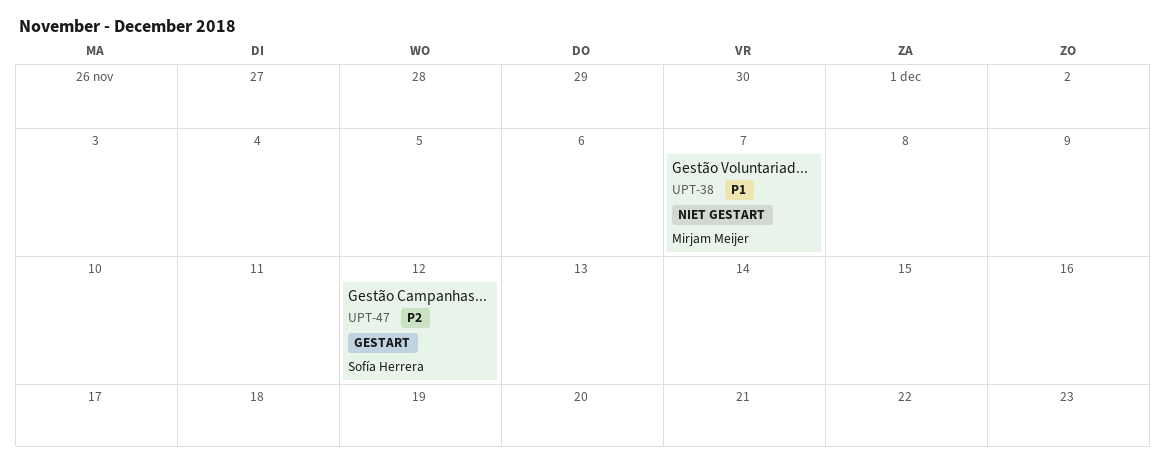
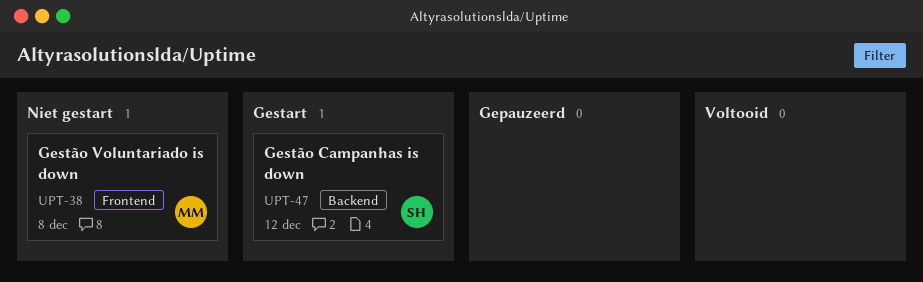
UPT-38, due: Dec 7 -> Dec 8

